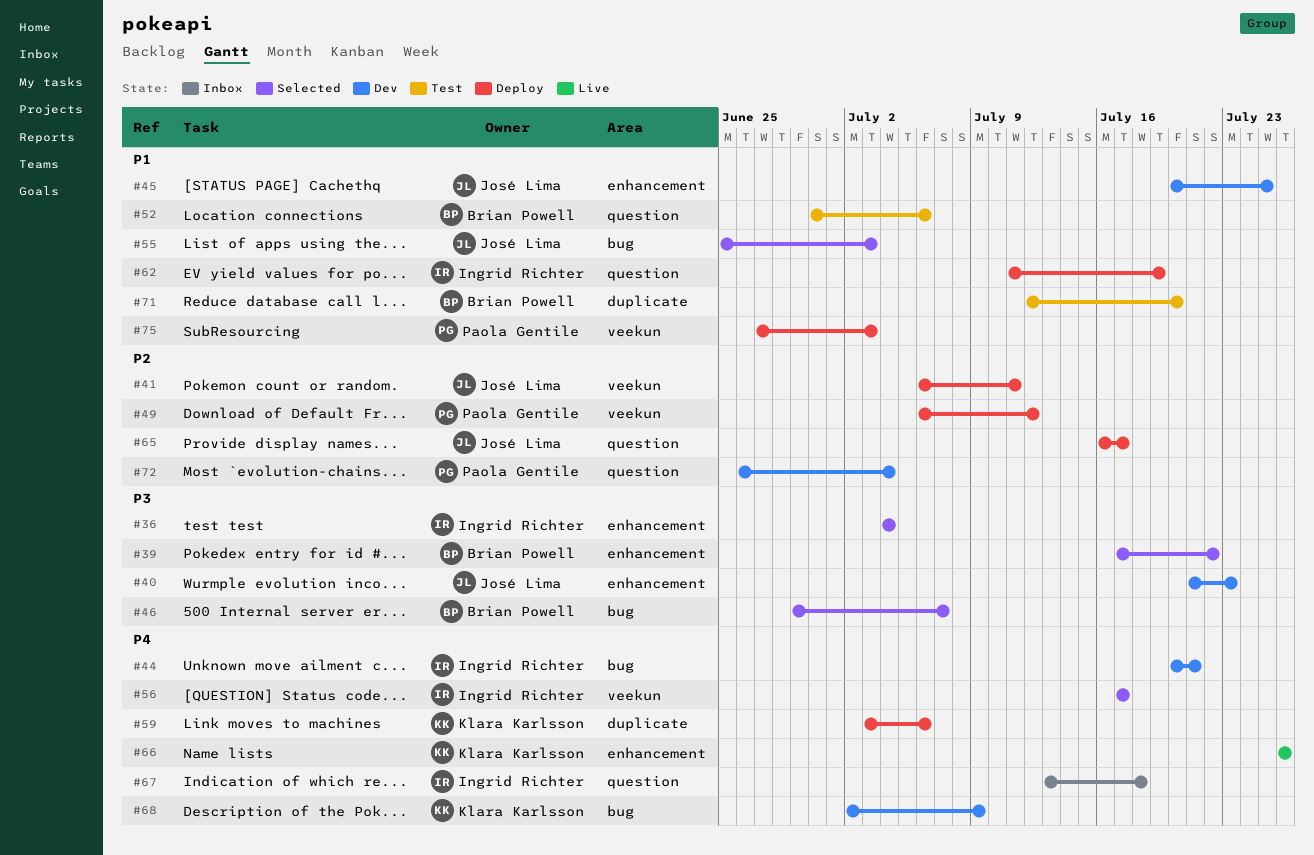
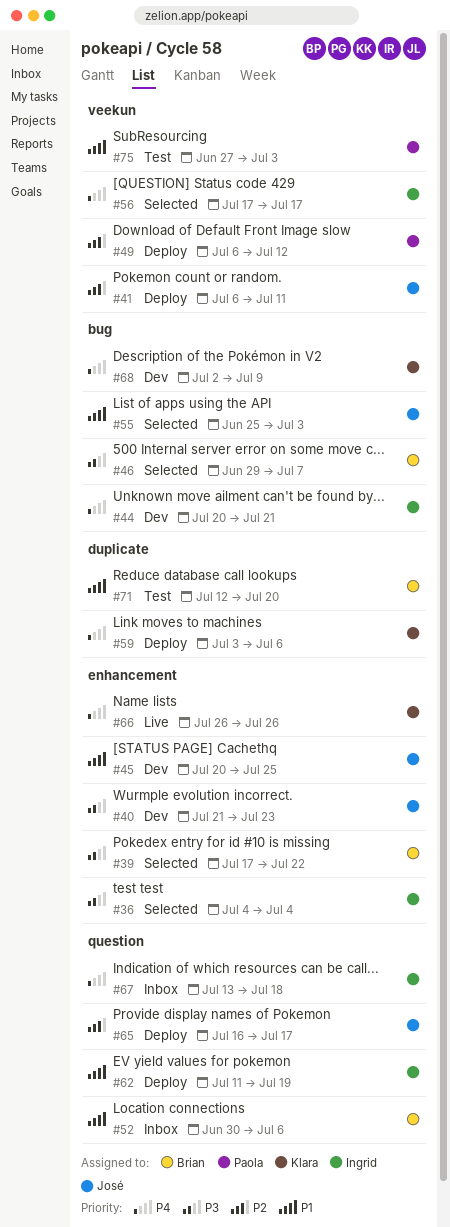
#52, status: Test -> Inbox
#72: present -> none
#75, status: Deploy -> Test

